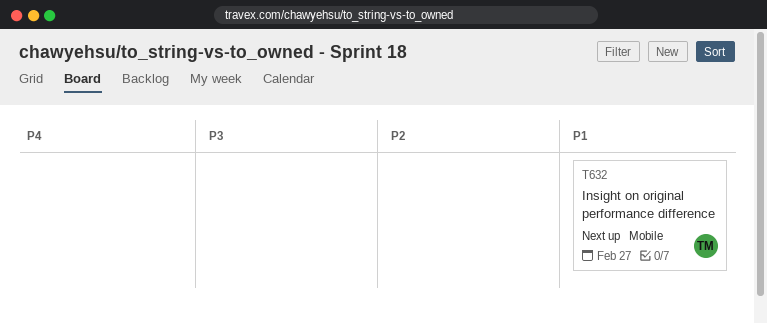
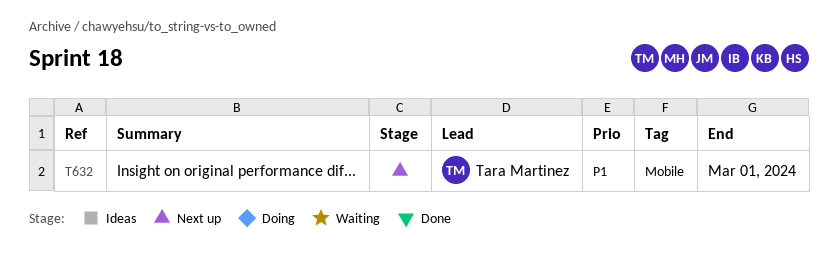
T632, due: Feb 27 -> Mar 1

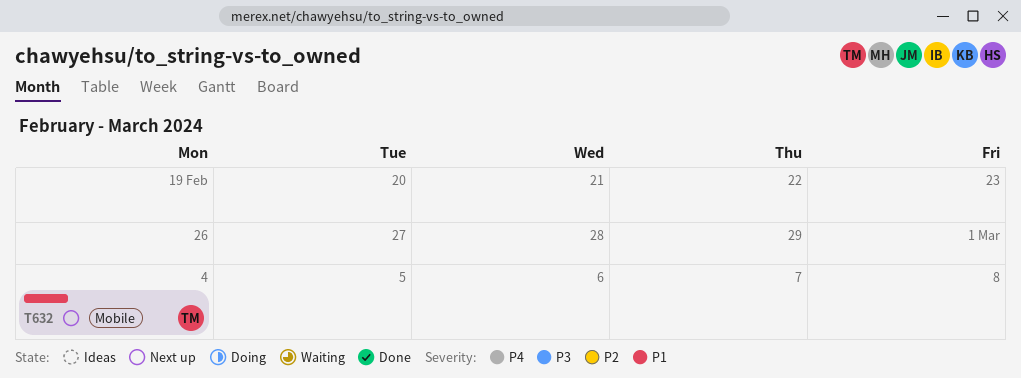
T632, due: Mar 1 -> Mar 4

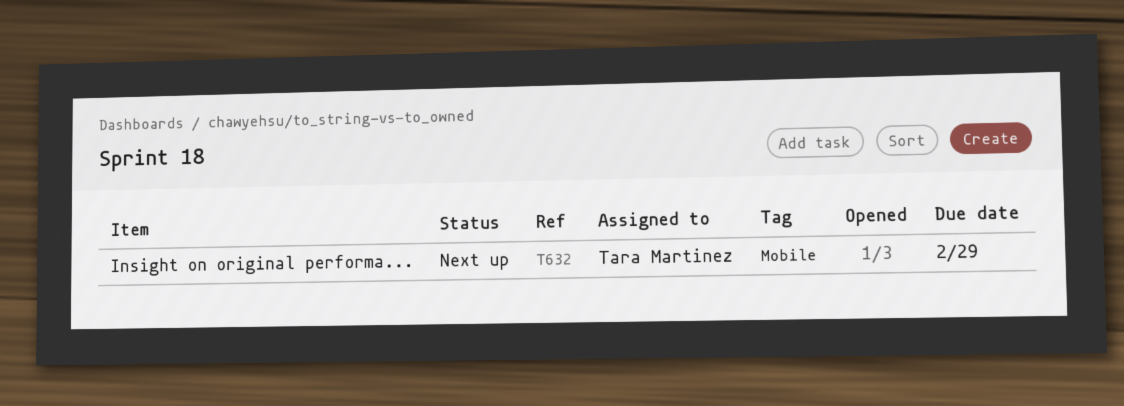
T632, due: Mar 4 -> Feb 29

